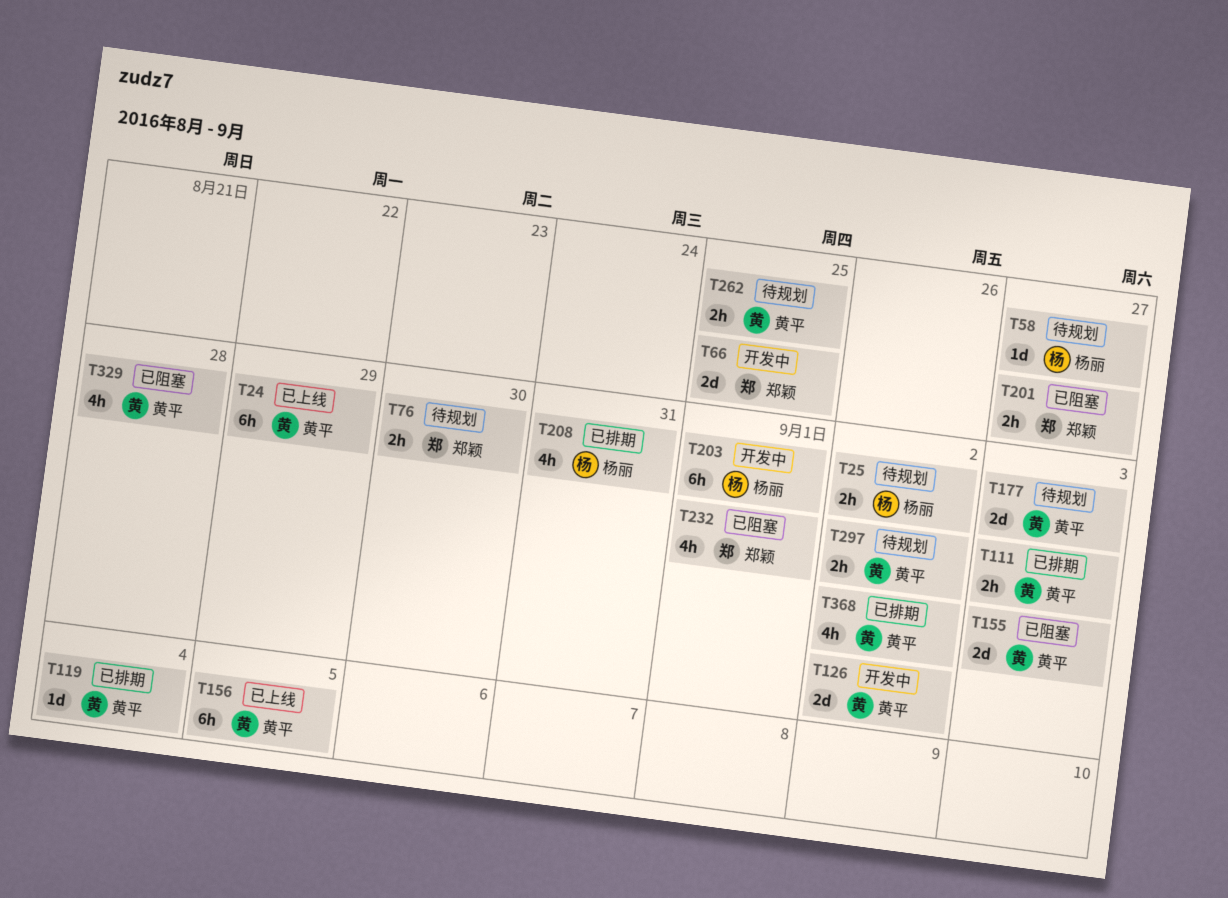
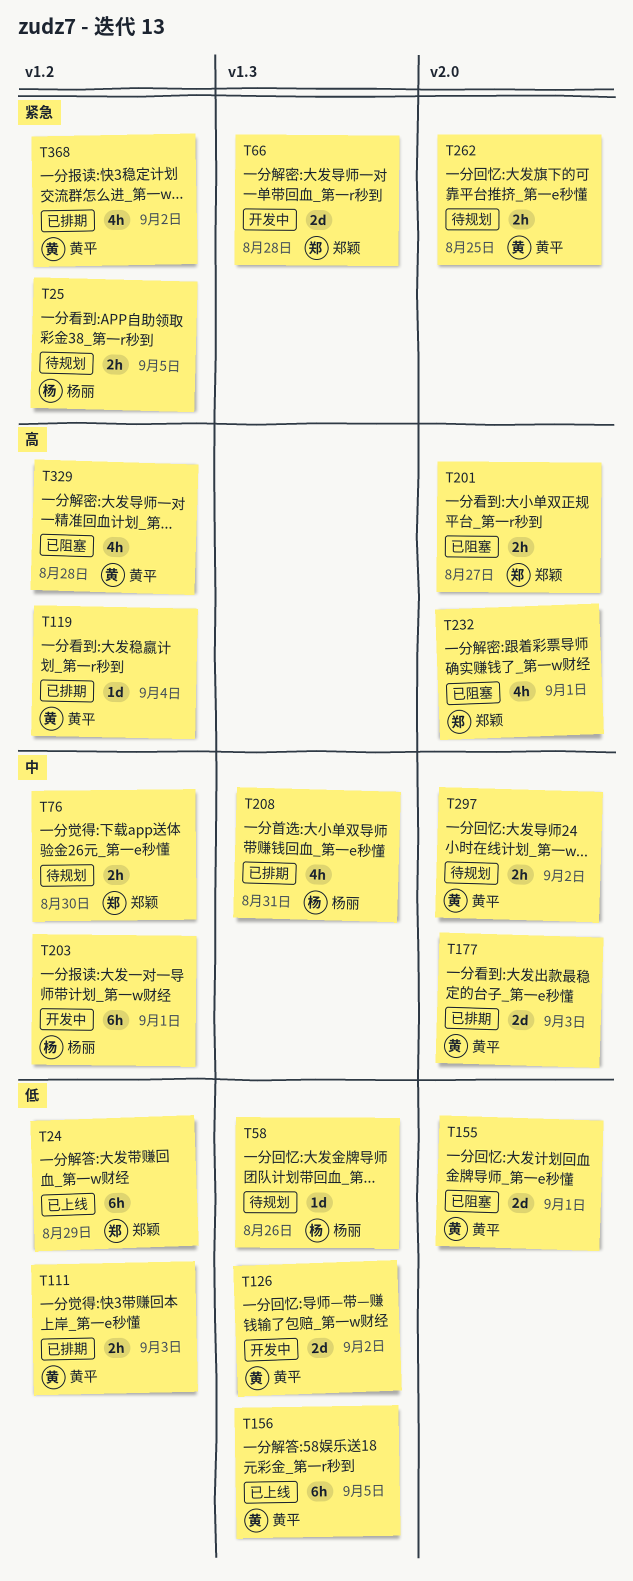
T24, owner: 黄平 -> 郑颖
T25, due: Sep 2 -> Sep 5
T58, due: Aug 27 -> Aug 26
T66, due: Aug 25 -> Aug 28
T155, due: Sep 3 -> Sep 1
T177, status: 待规划 -> 已排期

